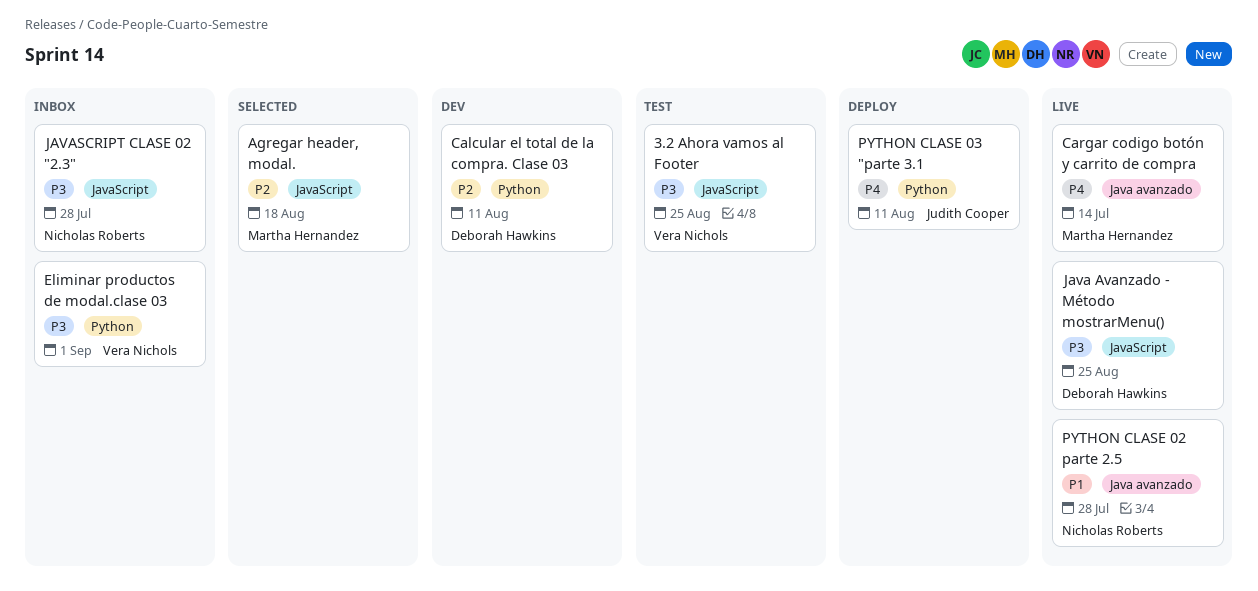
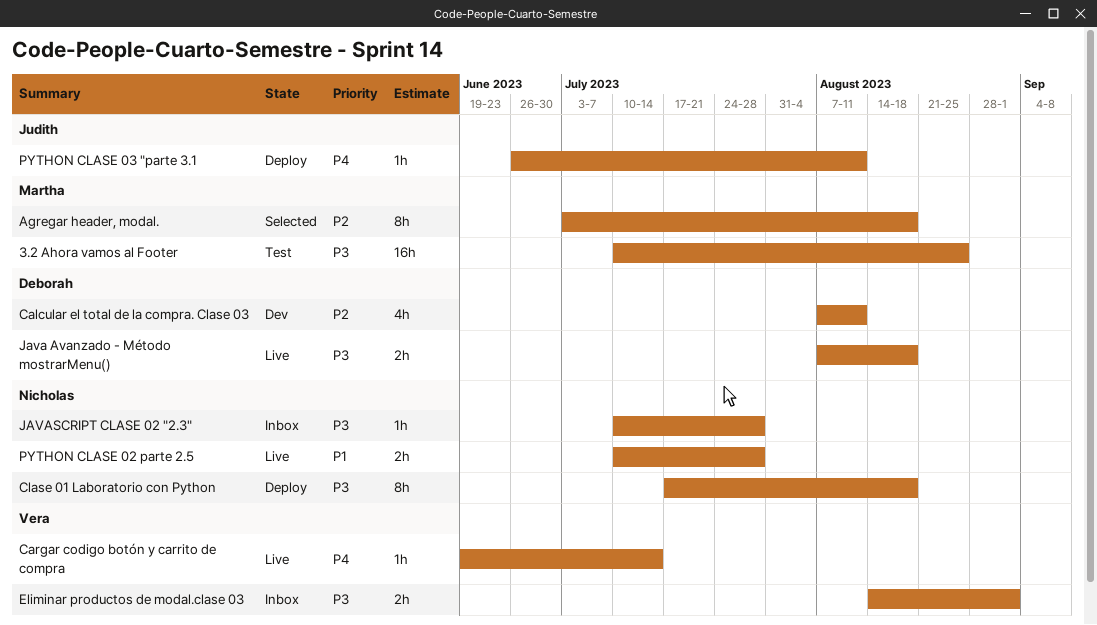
3.2 Ahora vamos al Footer, owner: Vera Nichols -> Martha Hernandez
Cargar codigo botón y carrito de compra, owner: Martha Hernandez -> Vera Nichols
Clase 01 Laboratorio con Python: none -> present
Java Avanzado - Método mostrarMenu(), due: Aug 25 -> Aug 18

